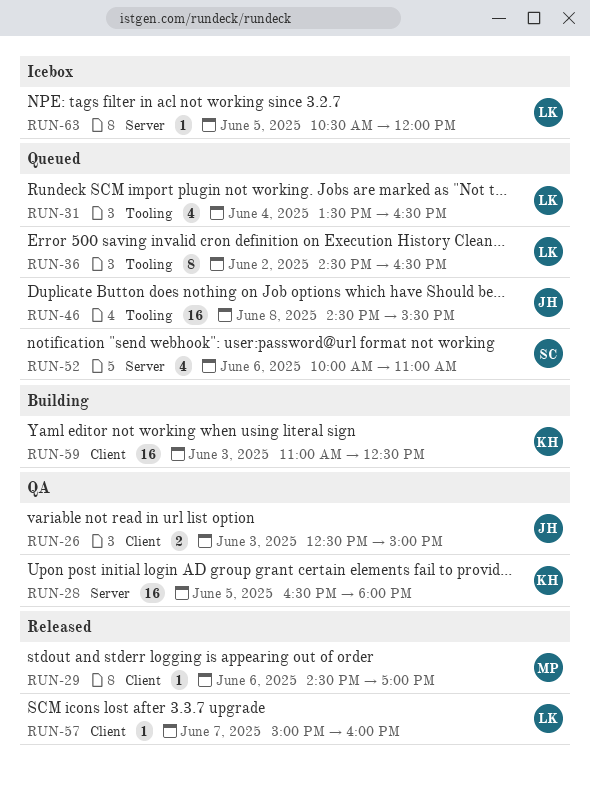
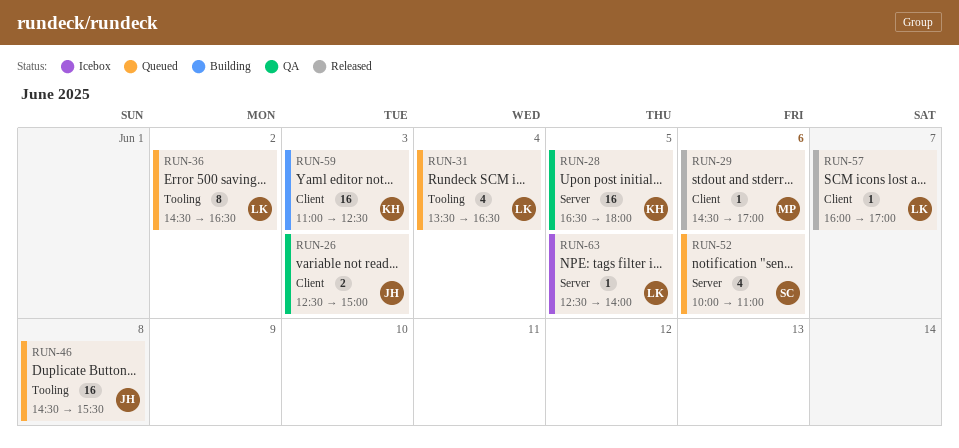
RUN-57, begins: 15:00 -> 16:00
RUN-57, ends: 16:00 -> 17:00
RUN-63, begins: 10:30 -> 12:30
RUN-63, ends: 12:00 -> 14:00

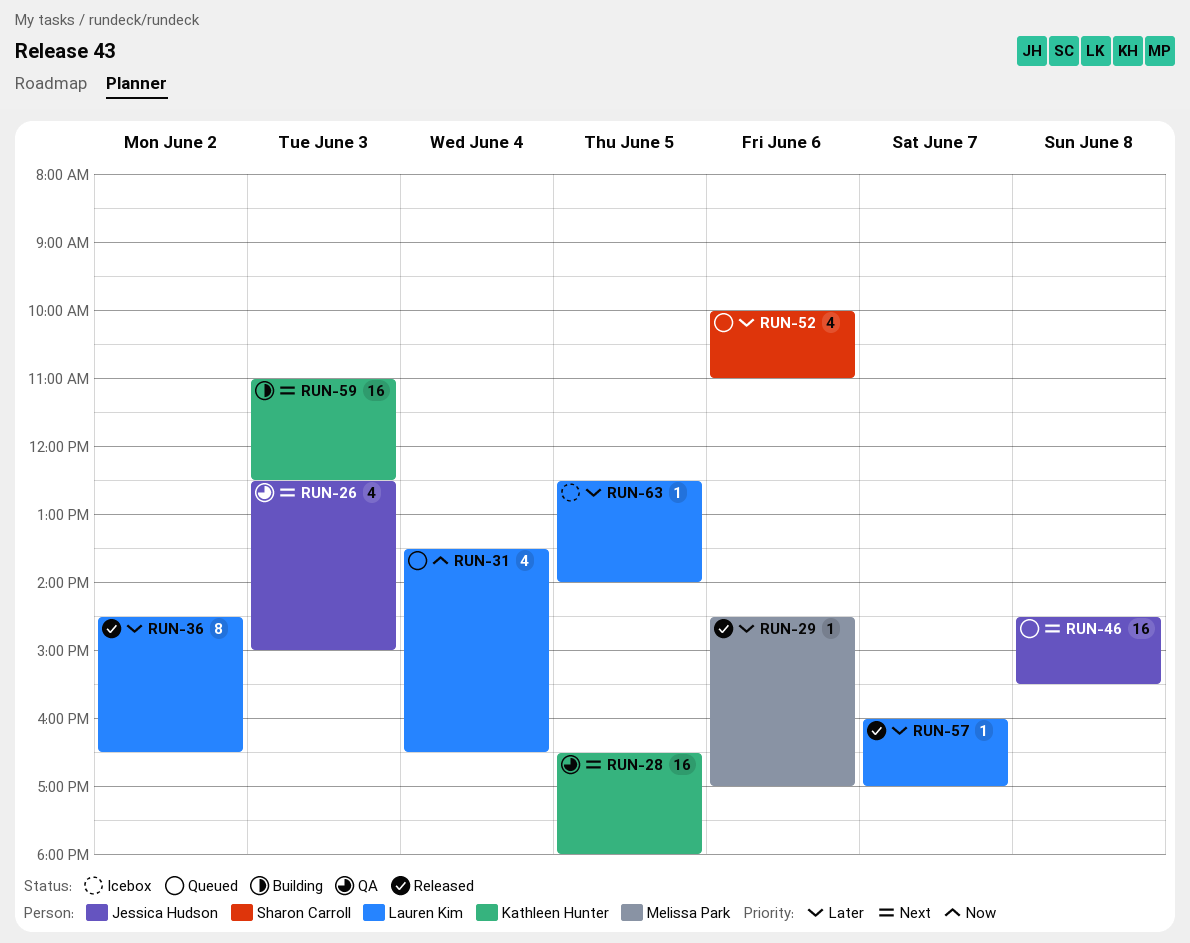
RUN-26, estimate: 2 -> 4
RUN-36, status: Queued -> Released

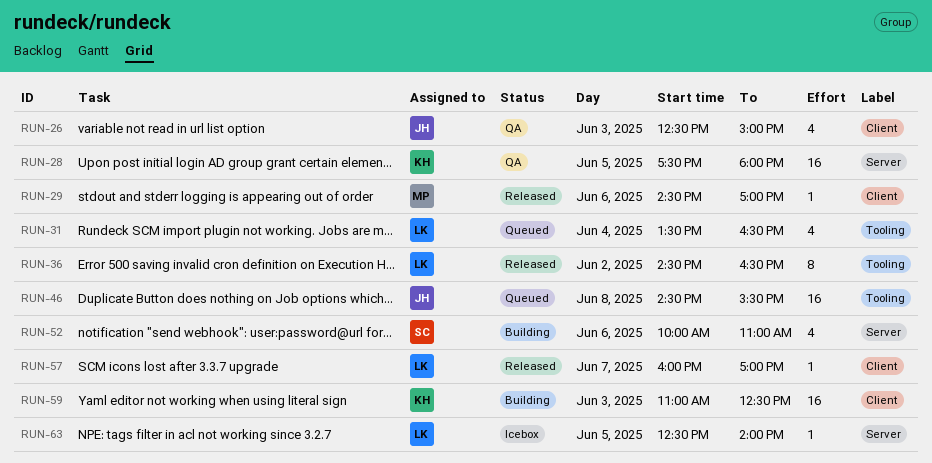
RUN-28, begins: 16:30 -> 17:30
RUN-52, status: Queued -> Building

